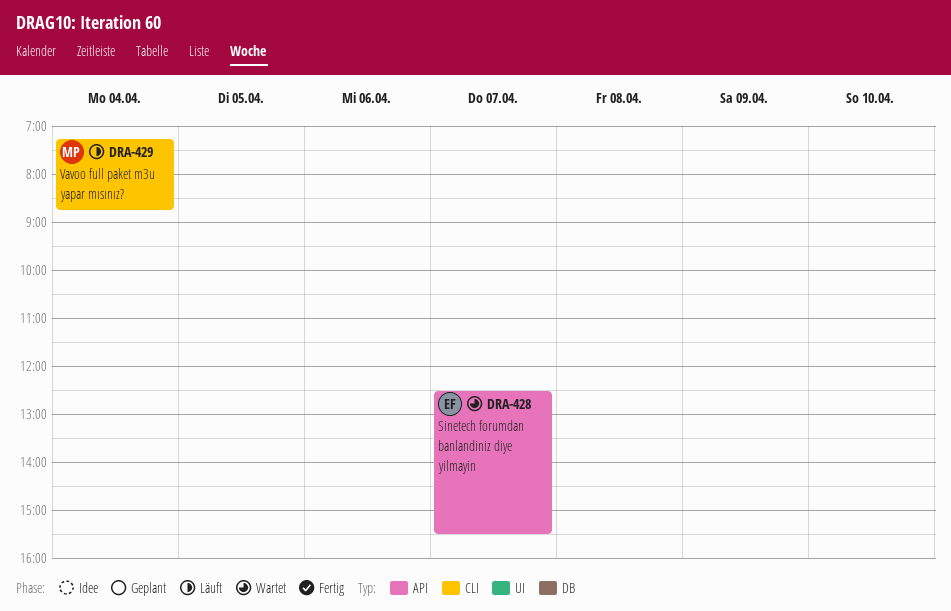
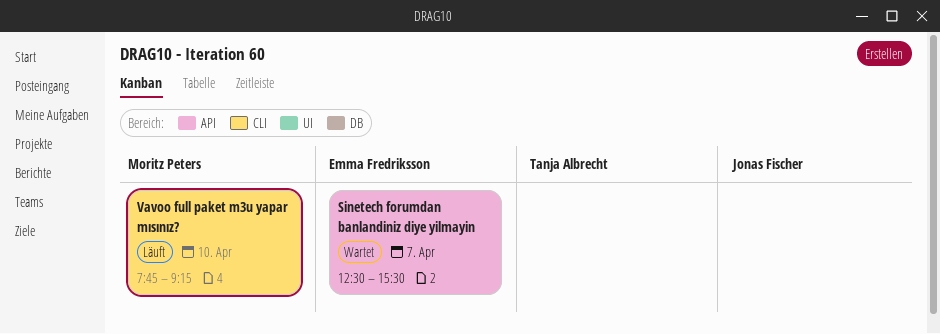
Vavoo full paket m3u yapar mısınız?, day: Apr 4 -> Apr 10
Vavoo full paket m3u yapar mısınız?, begins: 07:15 -> 07:45
Vavoo full paket m3u yapar mısınız?, ends: 08:45 -> 09:15

